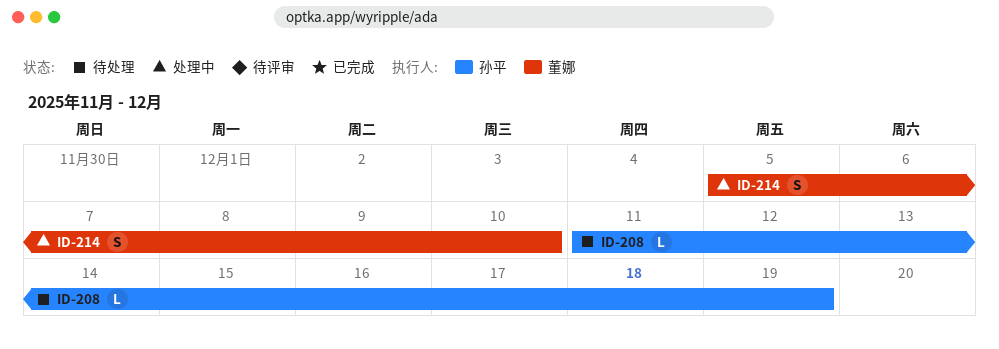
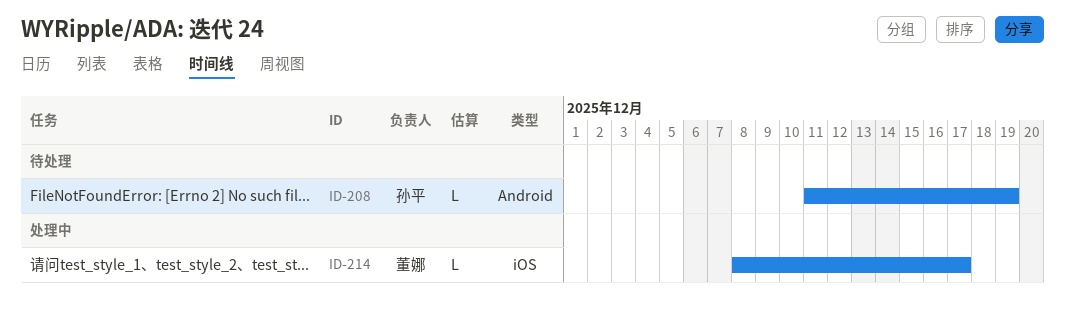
ID-214, estimate: S -> L
ID-214, start: Dec 5 -> Dec 8
ID-214, due: Dec 10 -> Dec 17

